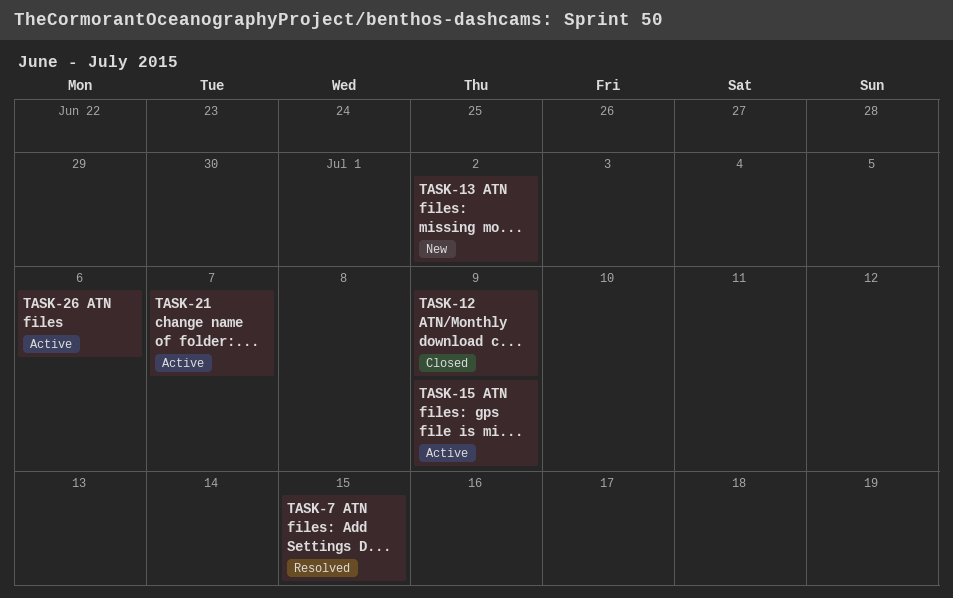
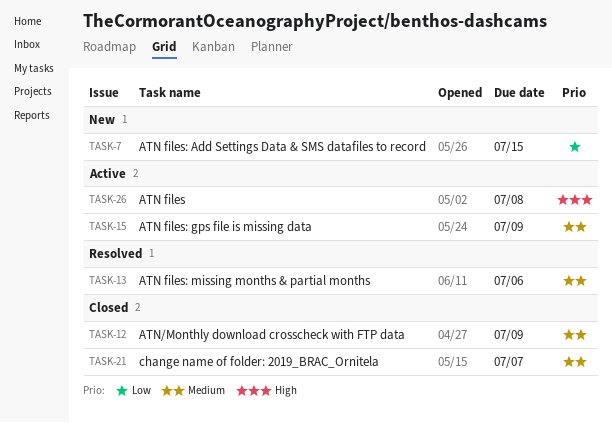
TASK-7, status: Resolved -> New
TASK-13, status: New -> Resolved
TASK-13, due: Jul 2 -> Jul 6
TASK-21, status: Active -> Closed
TASK-26, due: Jul 6 -> Jul 8

